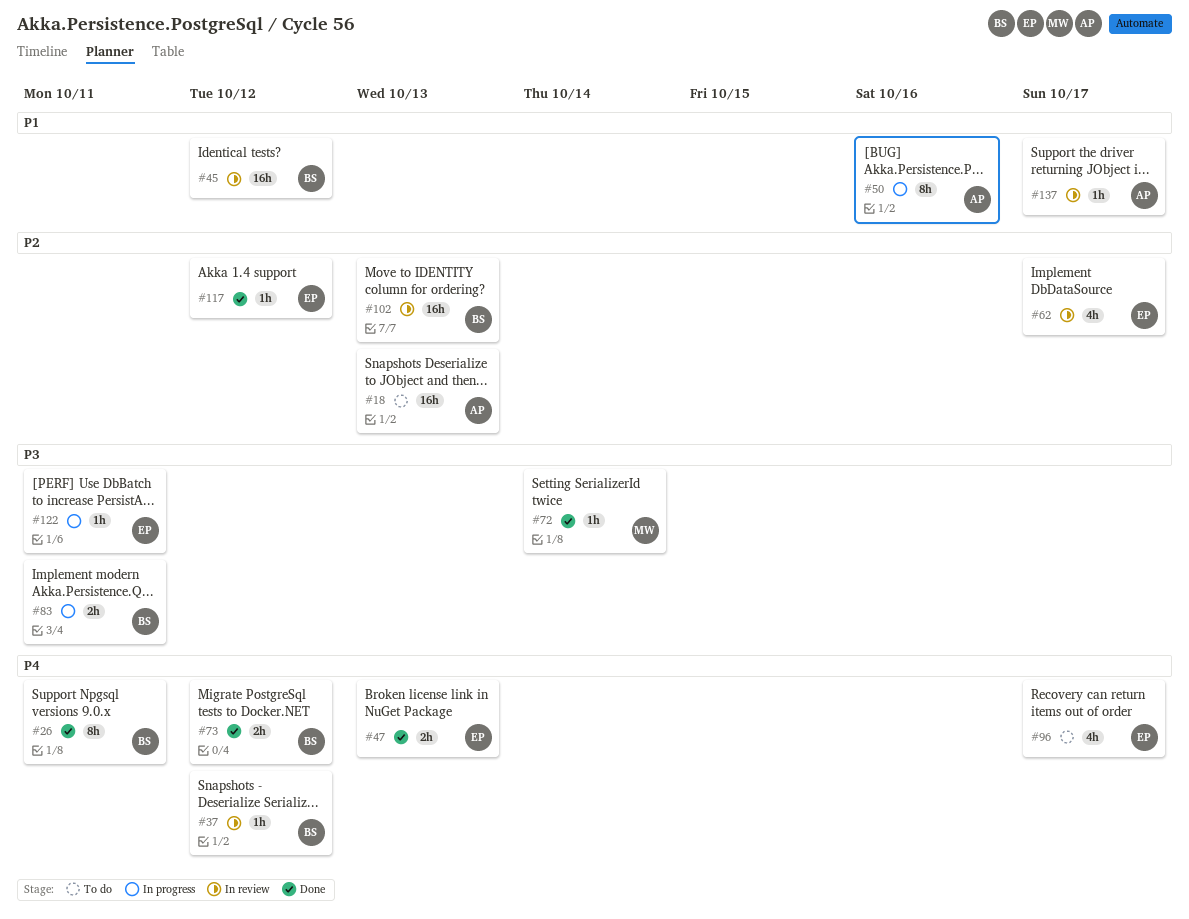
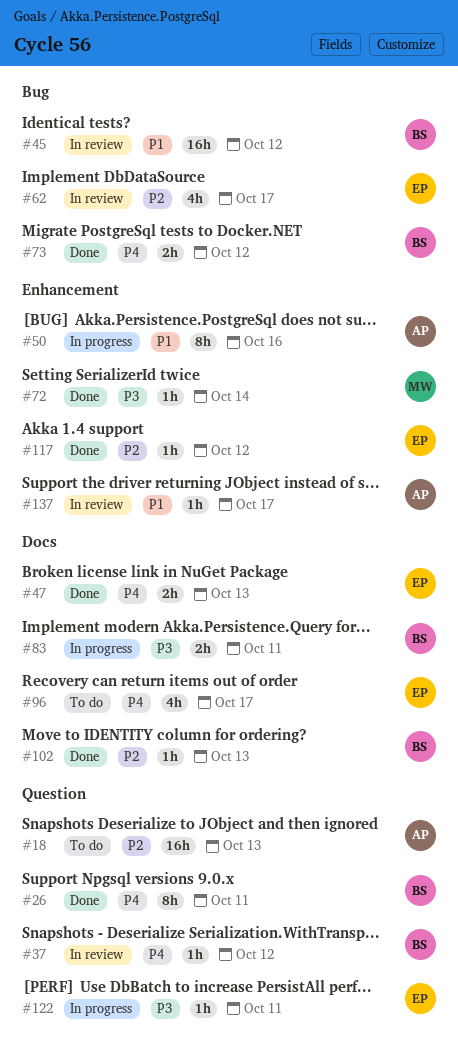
#102, status: In review -> Done
#102, estimate: 16h -> 1h

